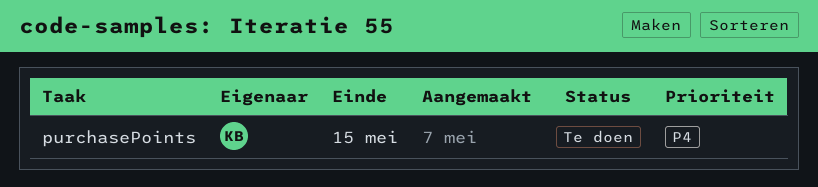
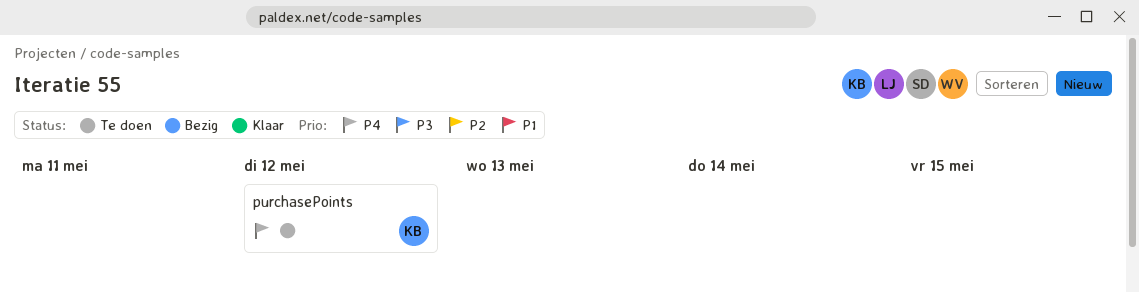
purchasePoints, due: May 15 -> May 12

